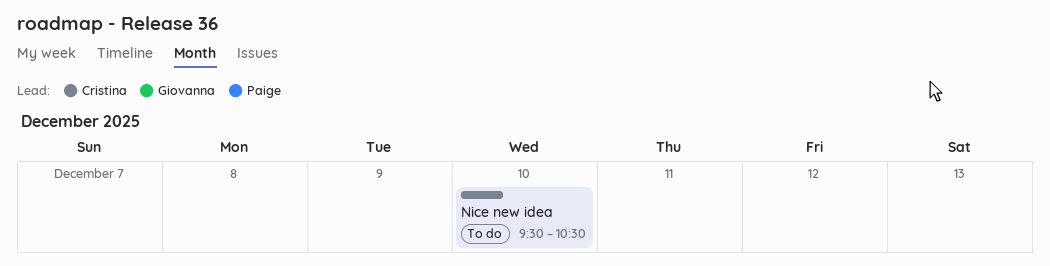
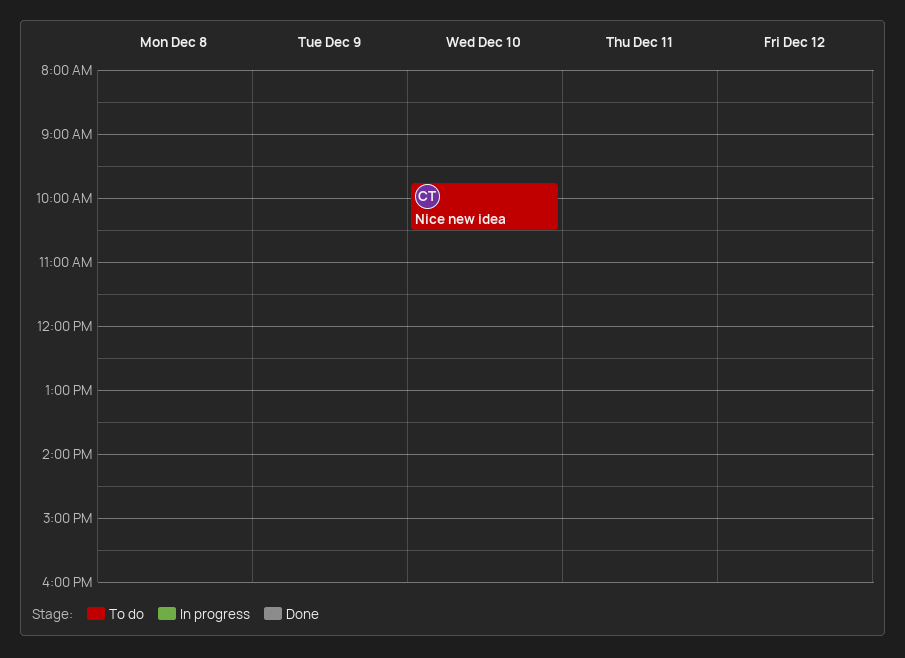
Nice new idea, begins: 09:30 -> 09:45

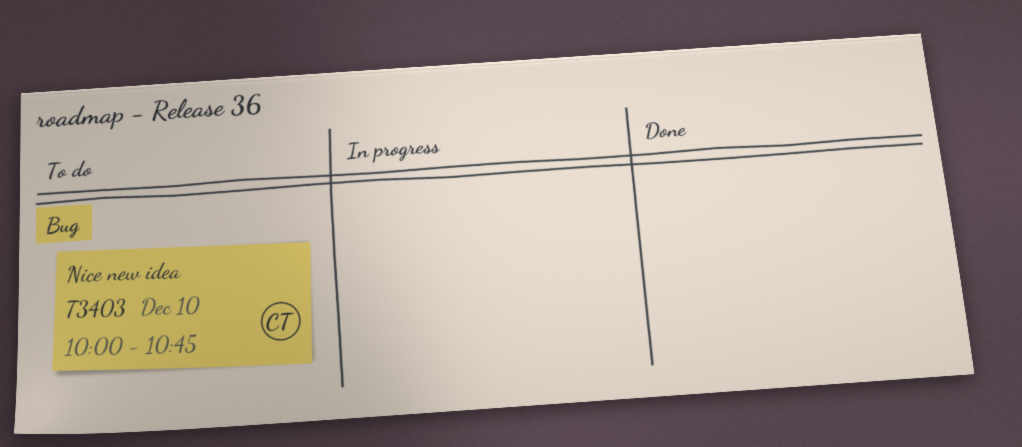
Nice new idea, begins: 09:45 -> 10:00
Nice new idea, ends: 10:30 -> 10:45

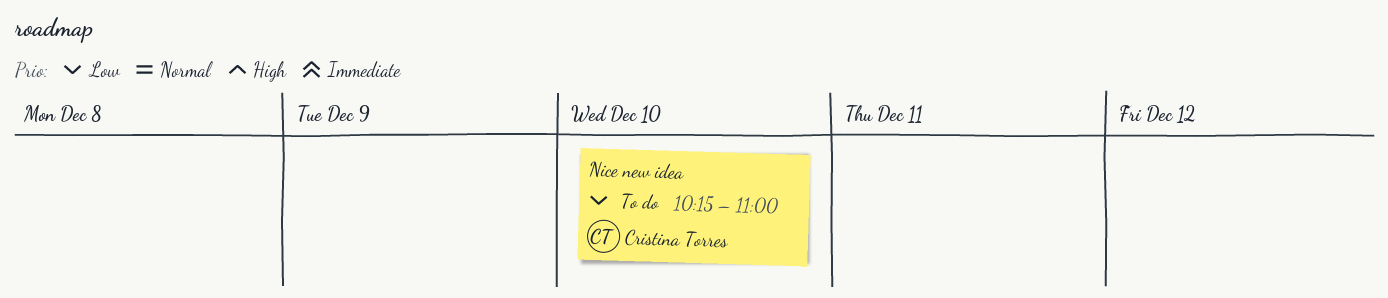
Nice new idea, begins: 10:00 -> 10:15
Nice new idea, ends: 10:45 -> 11:00

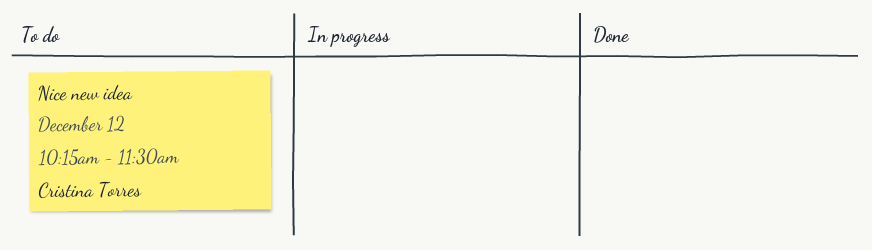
Nice new idea, day: Dec 10 -> Dec 12
Nice new idea, ends: 11:00 -> 11:30

